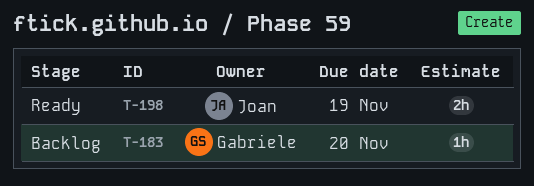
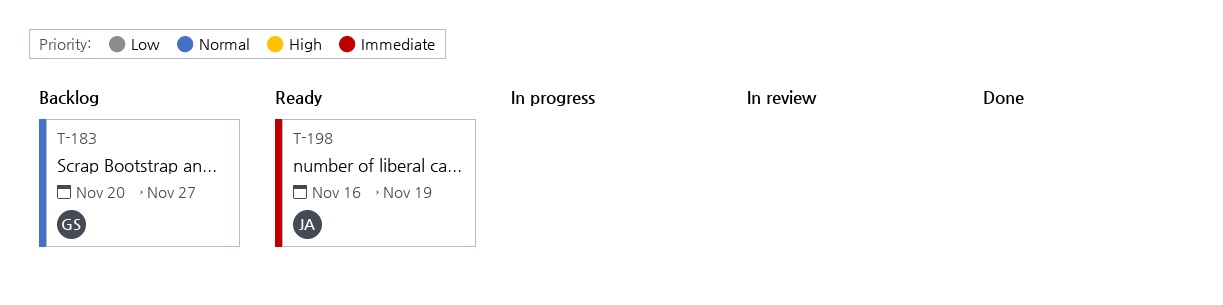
T-183, due: Nov 20 -> Nov 27

